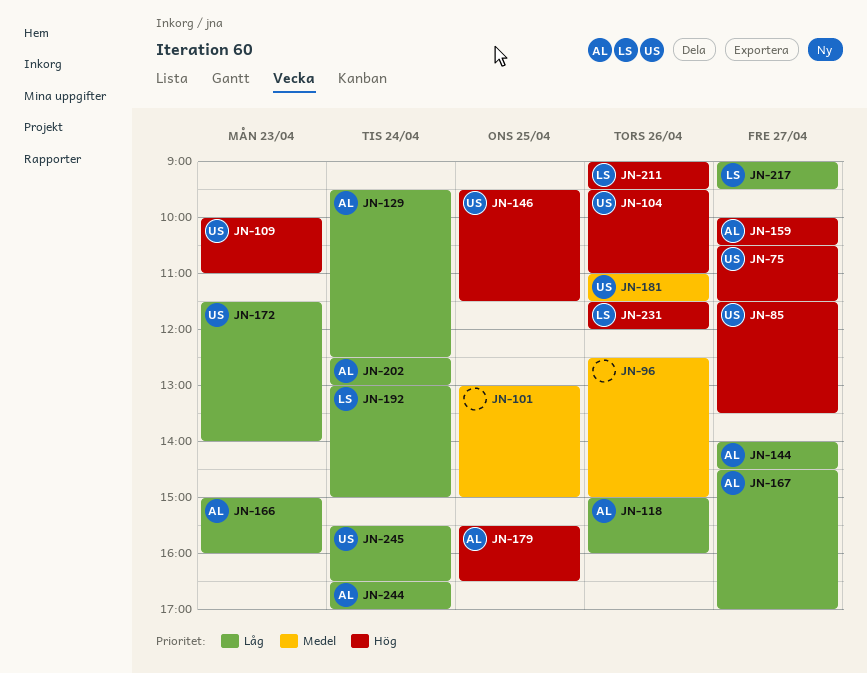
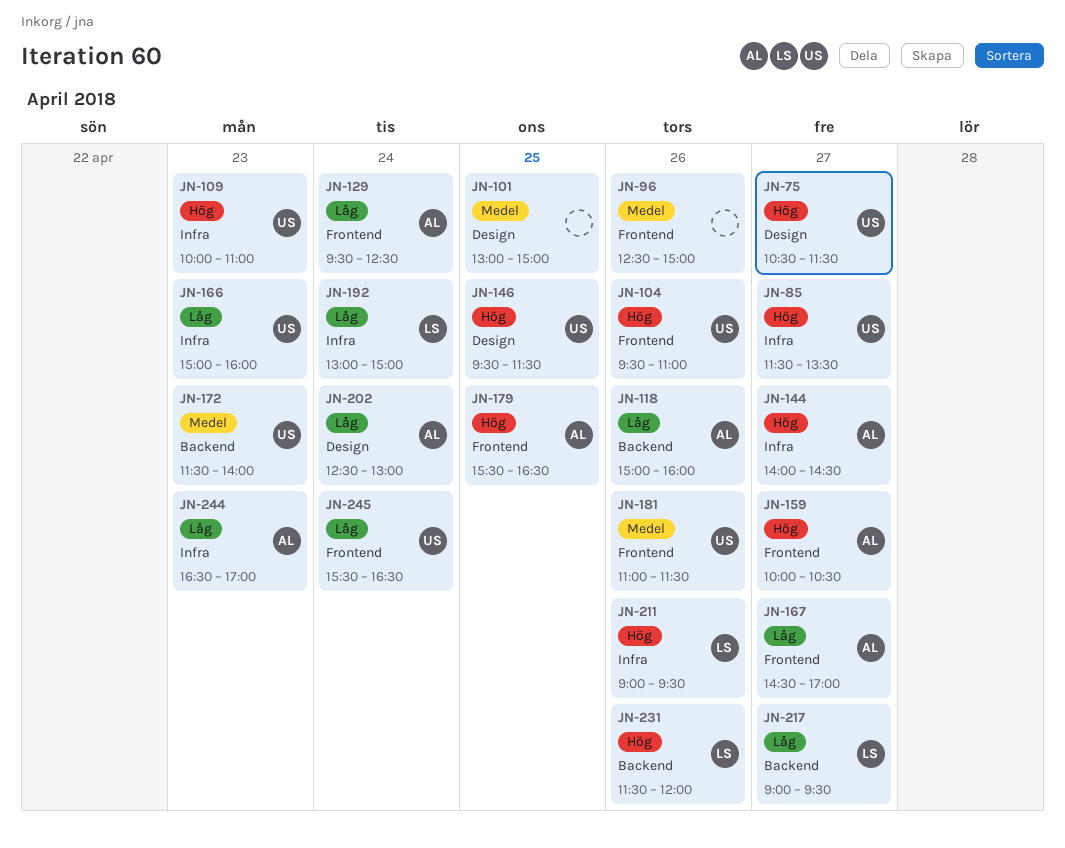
JN-144, priority: Låg -> Hög
JN-166, owner: AL -> US
JN-172, priority: Låg -> Medel
JN-244, day: Apr 24 -> Apr 23

